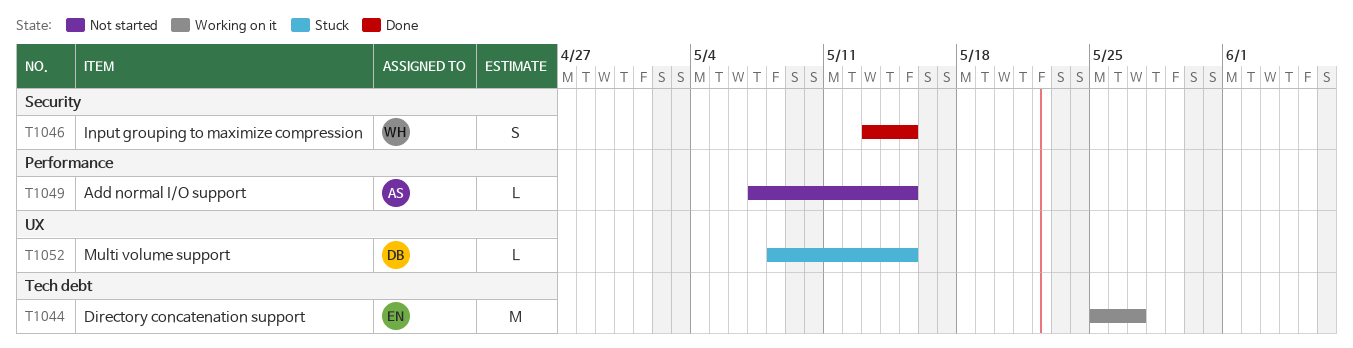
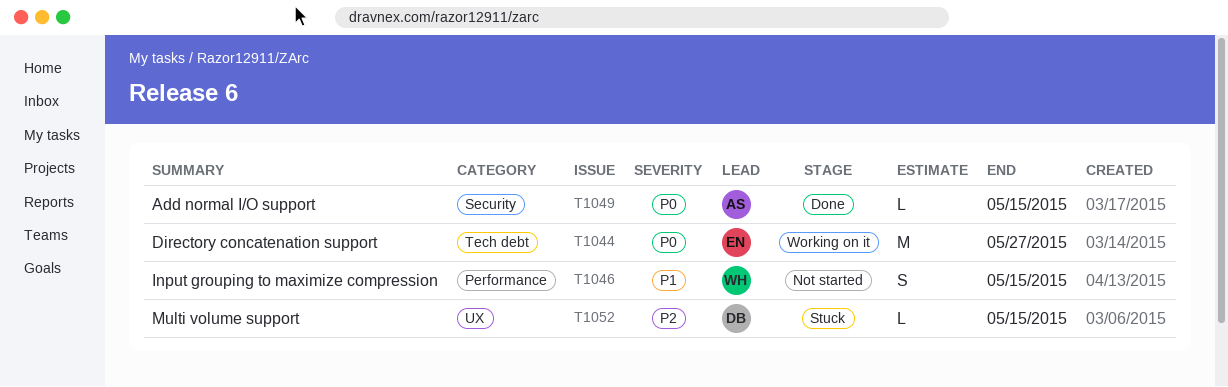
T1046, status: Done -> Not started
T1046, label: Security -> Performance
T1049, status: Not started -> Done
T1049, label: Performance -> Security

